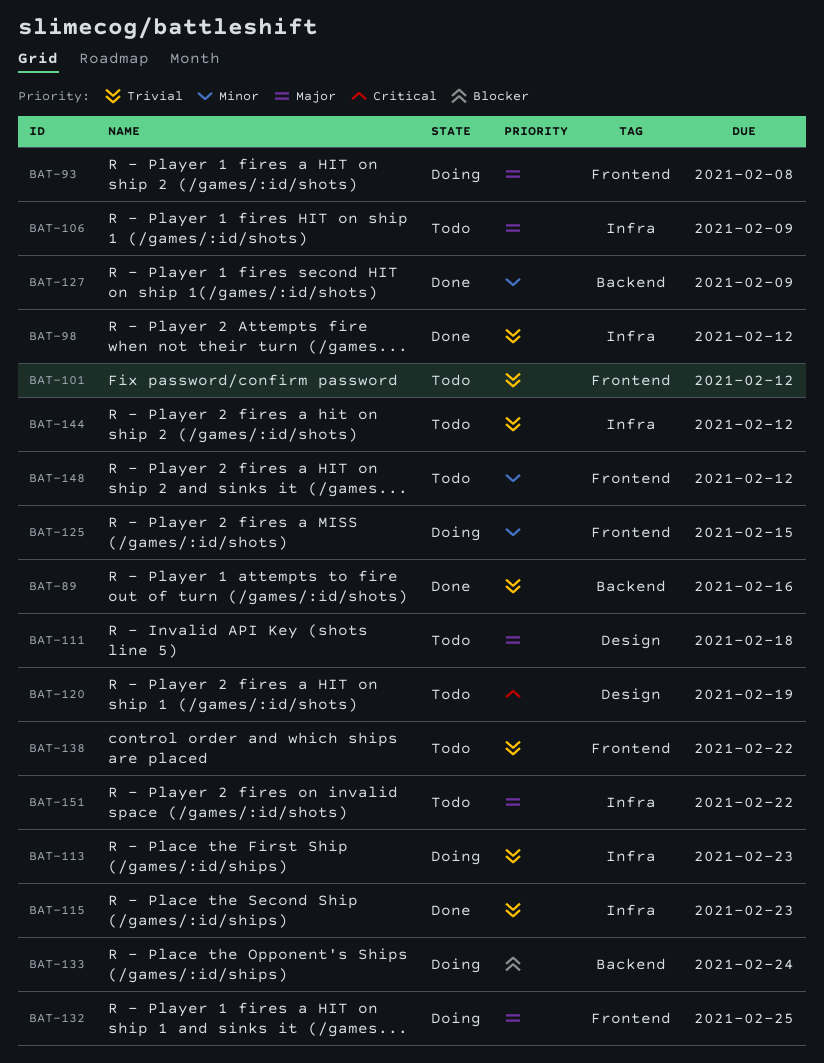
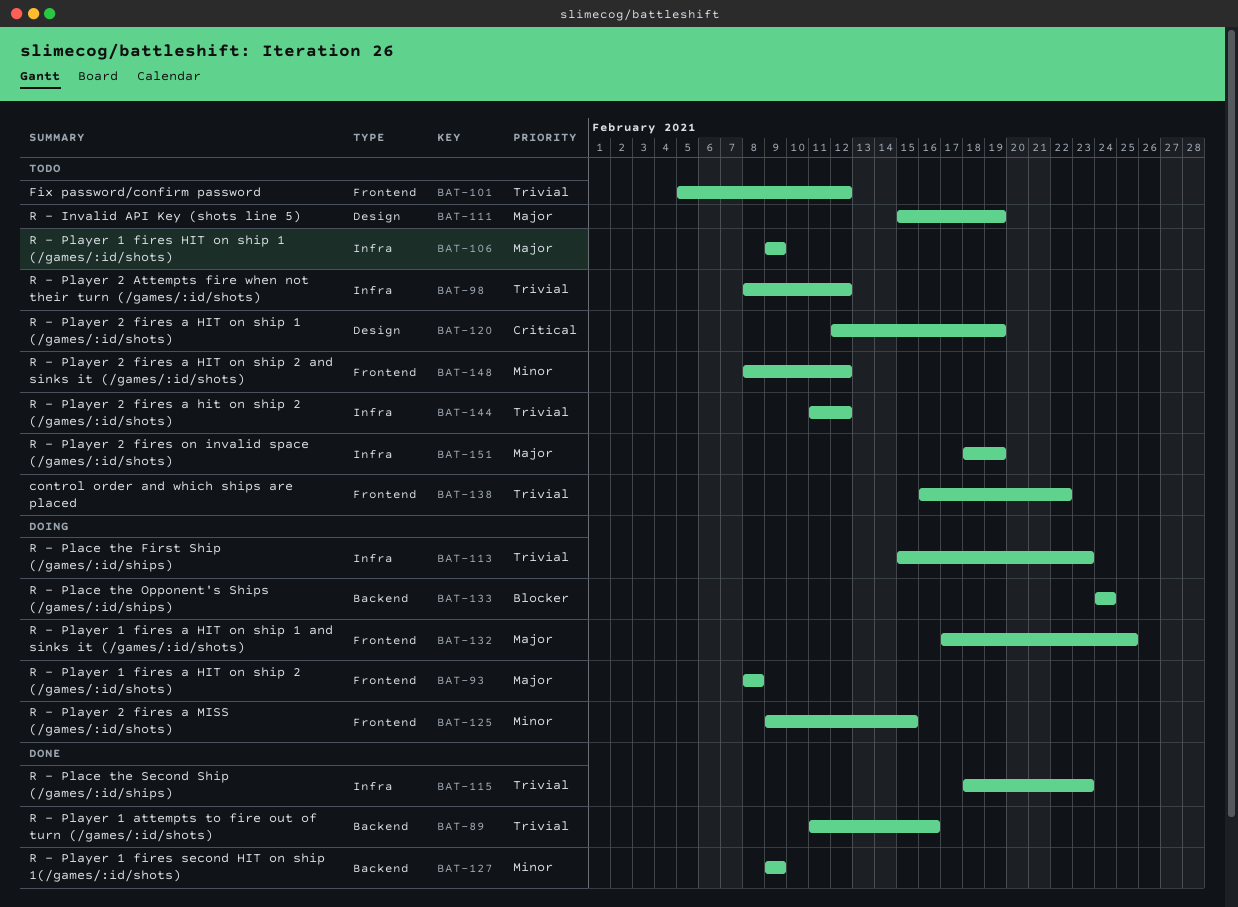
BAT-98, status: Done -> Todo
BAT-111, due: Feb 18 -> Feb 19
BAT-151, due: Feb 22 -> Feb 19

